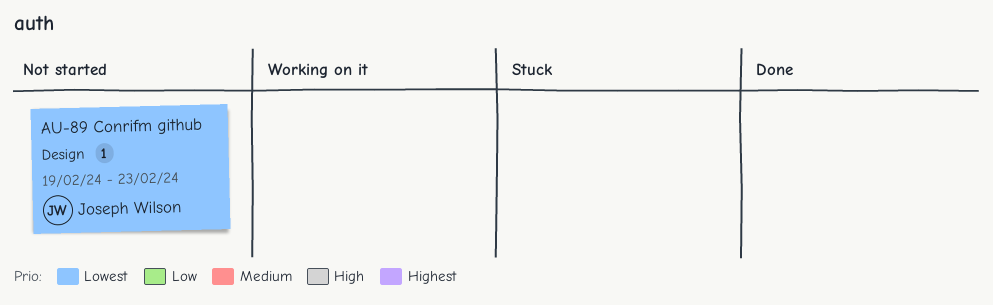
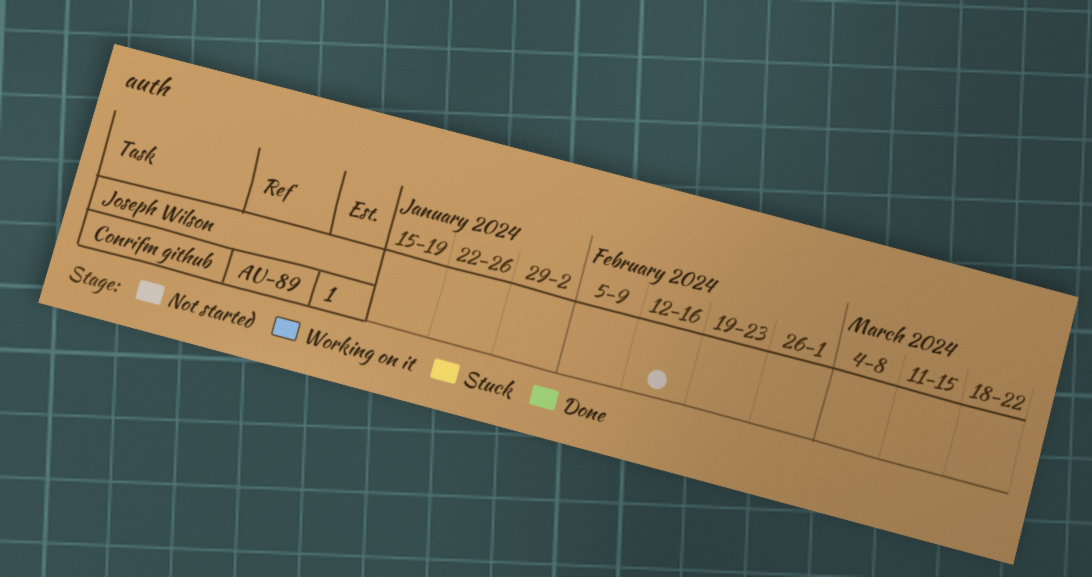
AU-89, start: Feb 19 -> Feb 12
AU-89, due: Feb 23 -> Feb 16

